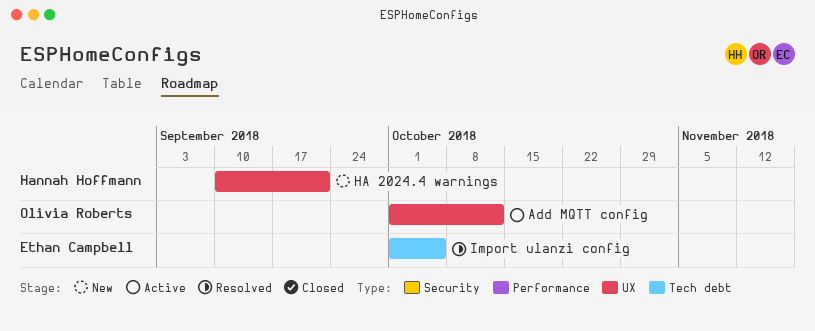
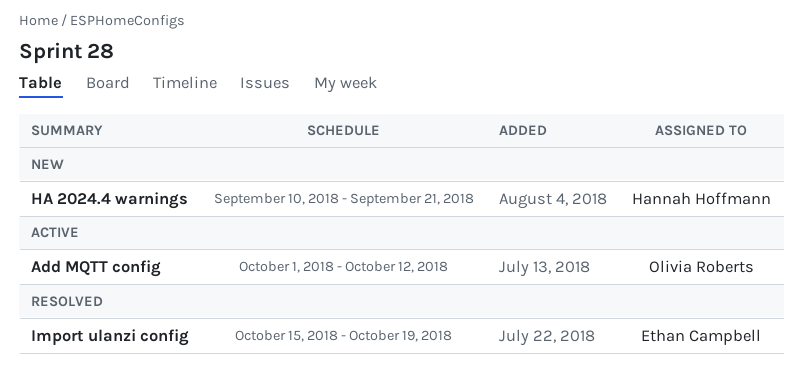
Import ulanzi config, start: Oct 1 -> Oct 15
Import ulanzi config, due: Oct 5 -> Oct 19

